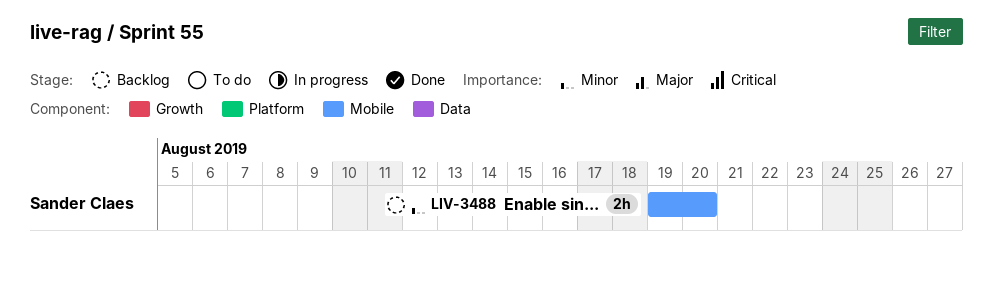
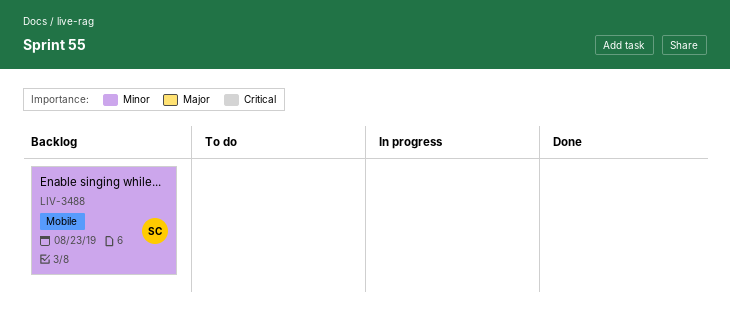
LIV-3488, due: Aug 20 -> Aug 23

